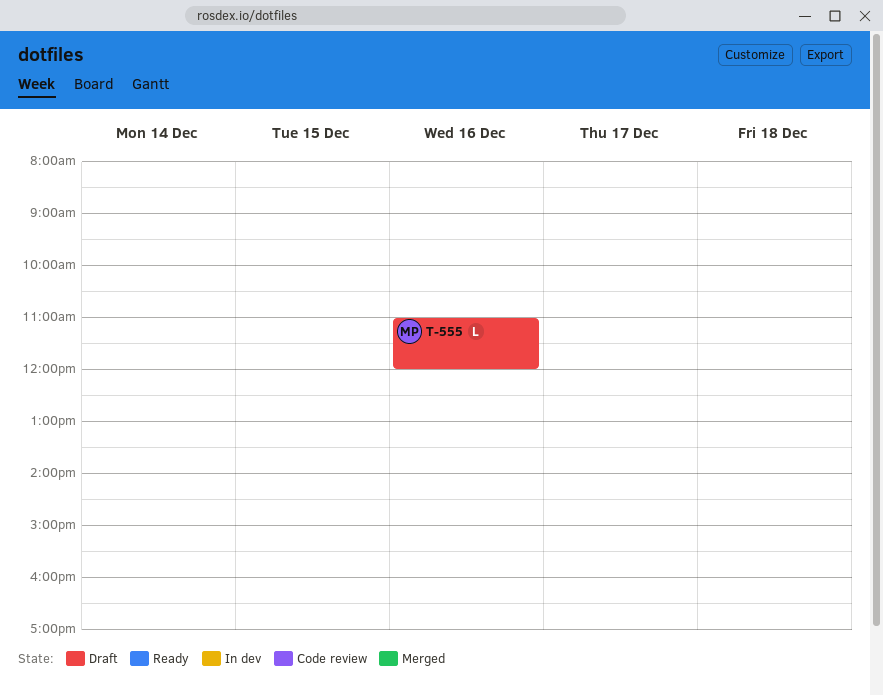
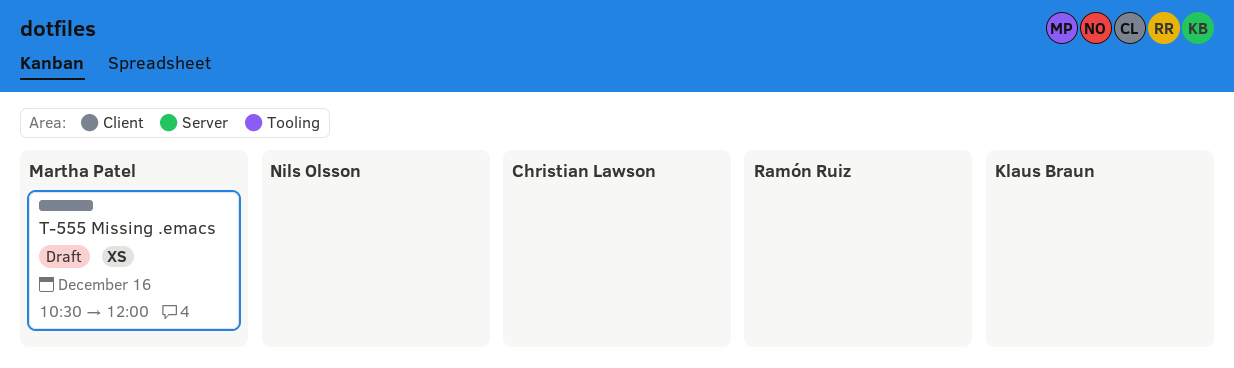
T-555, estimate: L -> XS
T-555, begins: 11:00 -> 10:30

